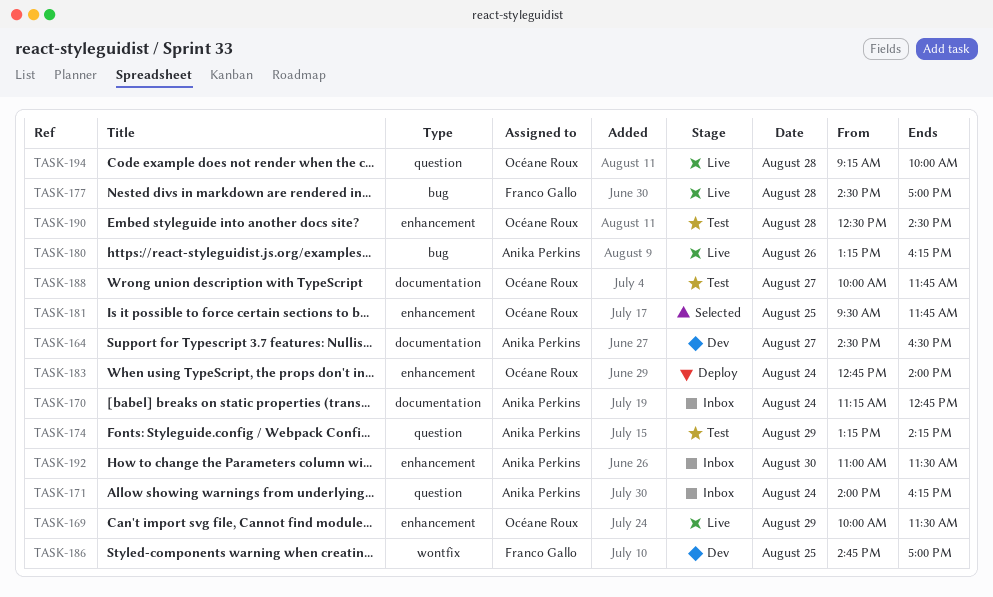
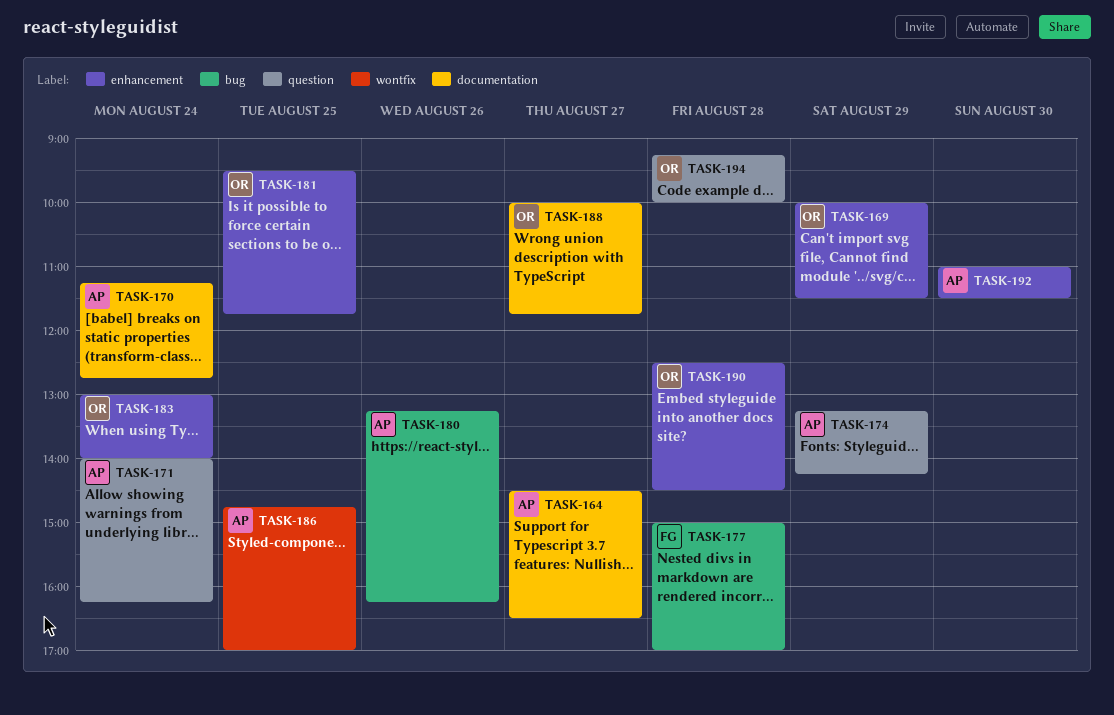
TASK-177, begins: 14:30 -> 15:00
TASK-183, begins: 12:45 -> 13:00
TASK-186, owner: Franco Gallo -> Anika Perkins

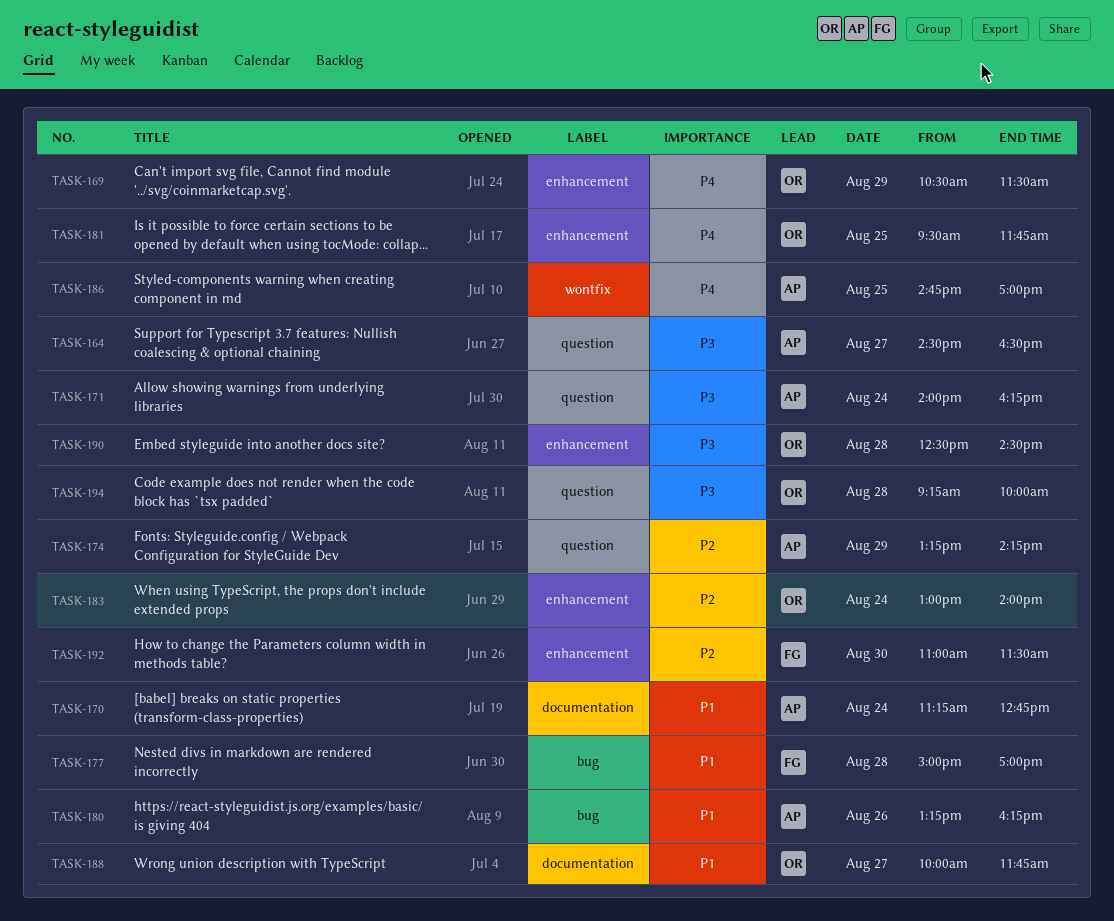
TASK-164, label: documentation -> question
TASK-169, begins: 10:00 -> 10:30
TASK-192, owner: AP -> FG

